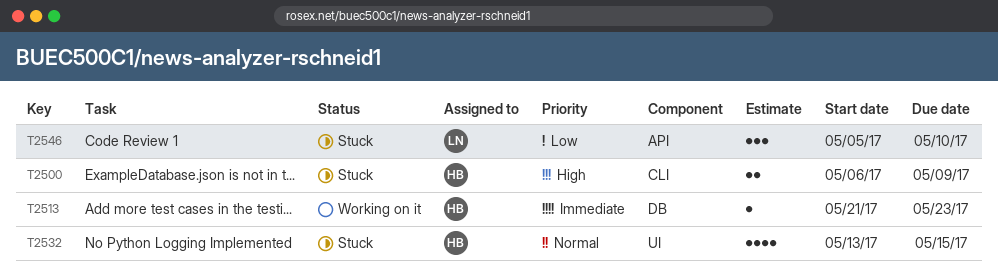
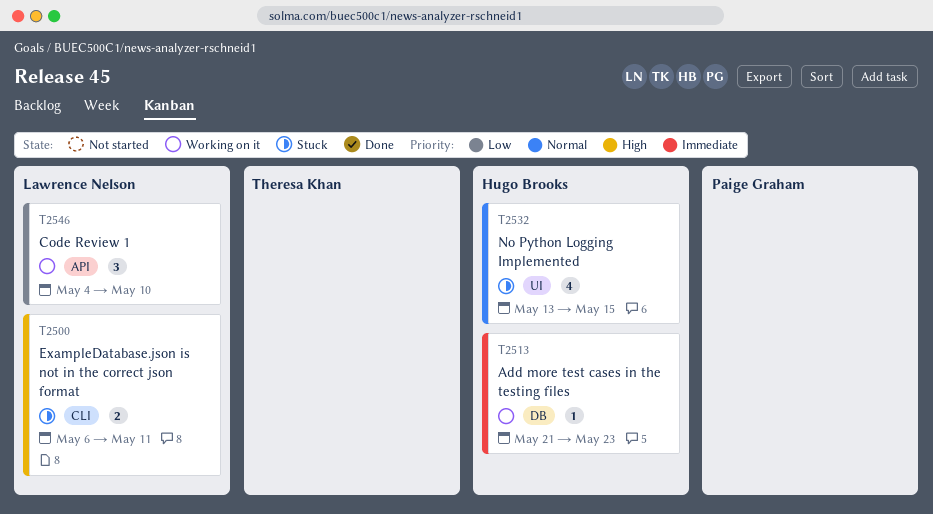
T2500, owner: Hugo Brooks -> Lawrence Nelson
T2500, due: May 9 -> May 11
T2546, status: Stuck -> Working on it
T2546, start: May 5 -> May 4

